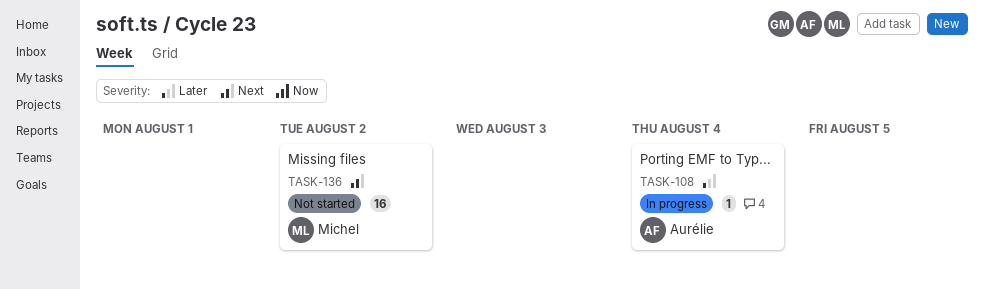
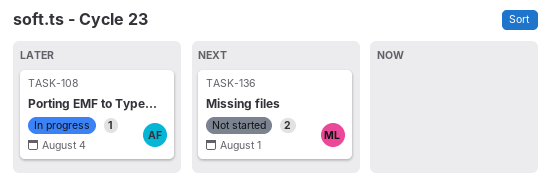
TASK-136, estimate: 16 -> 2
TASK-136, due: Aug 2 -> Aug 1

